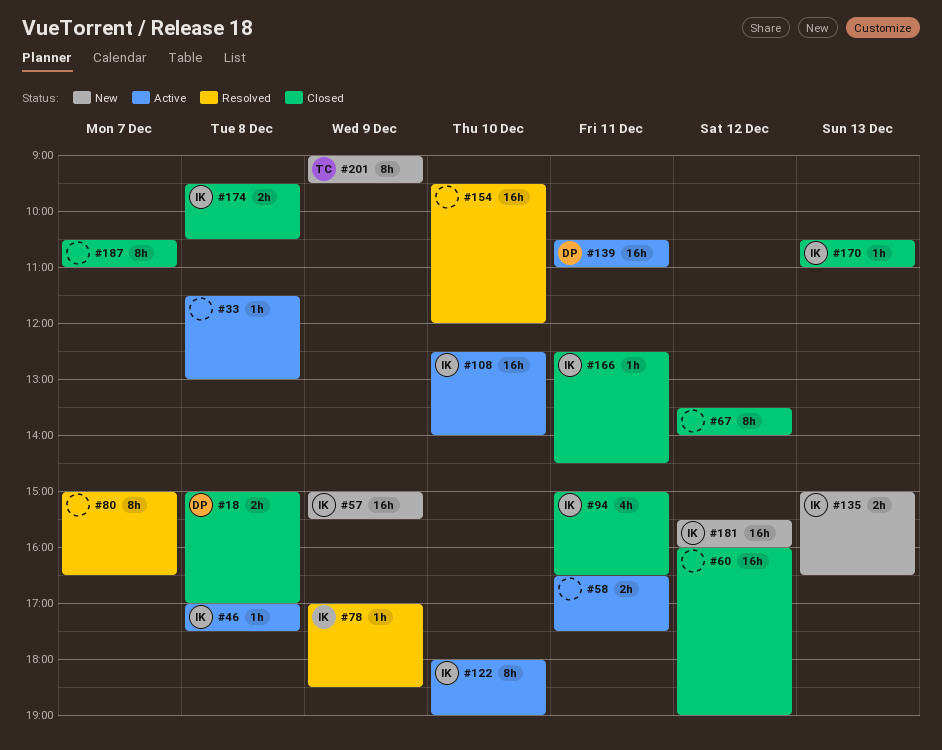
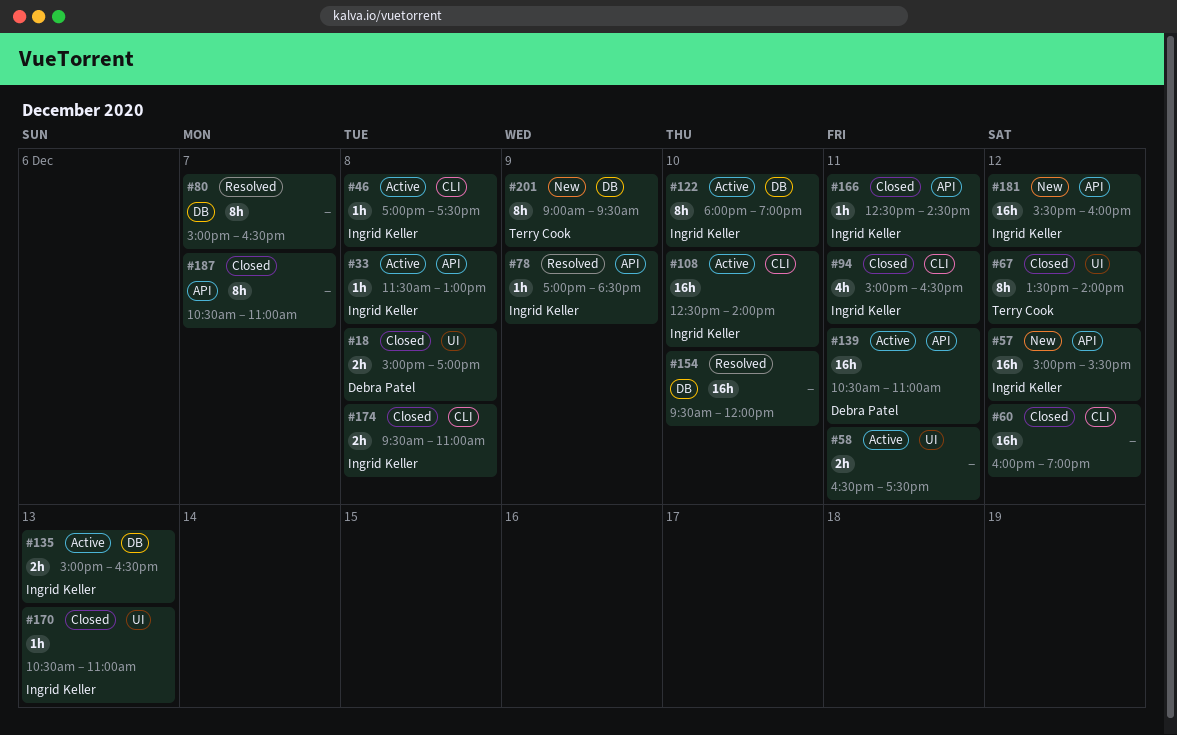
#33, owner: none -> Ingrid Keller
#57, day: Dec 9 -> Dec 12
#67, owner: none -> Terry Cook
#135, status: New -> Active
#174, ends: 10:30 -> 11:00

